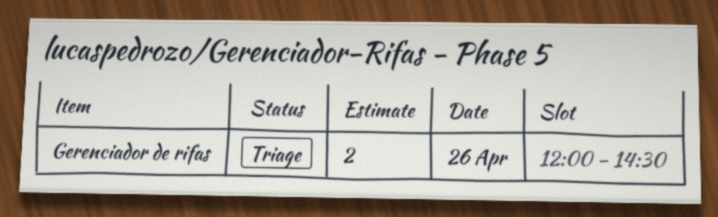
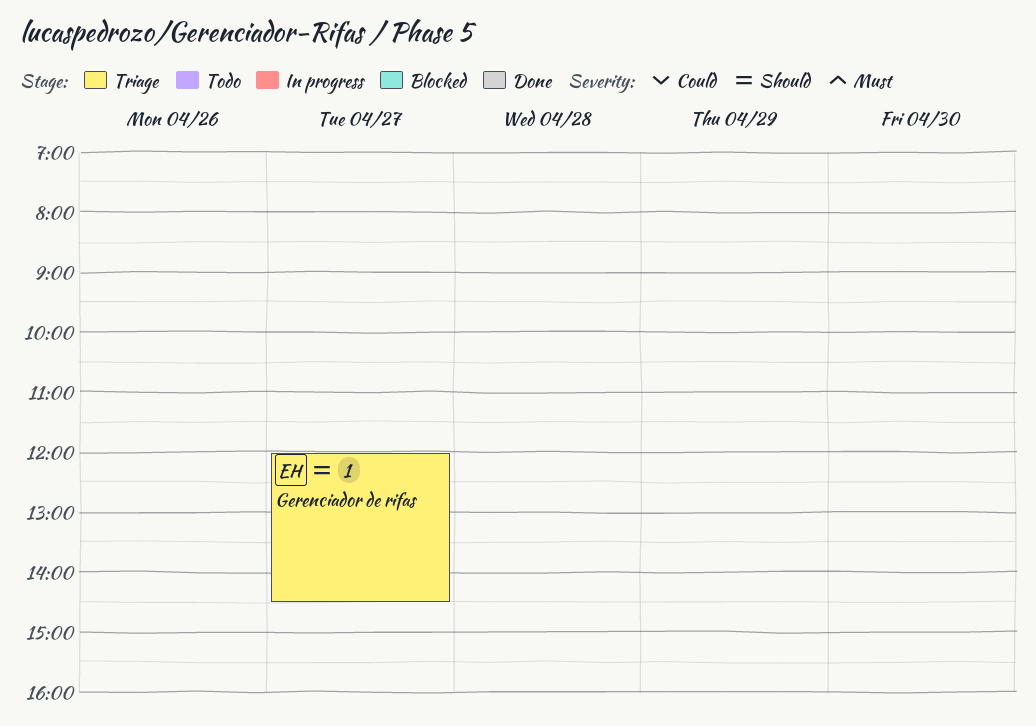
Gerenciador de rifas, estimate: 2 -> 1
Gerenciador de rifas, day: Apr 26 -> Apr 27

